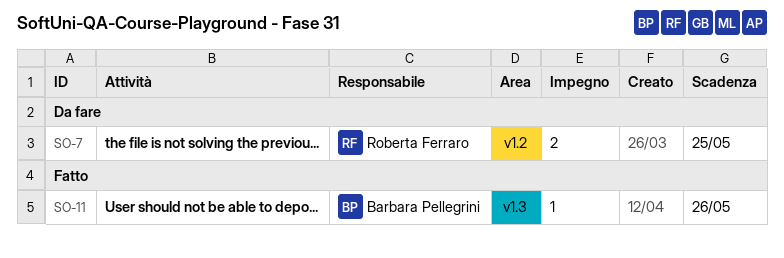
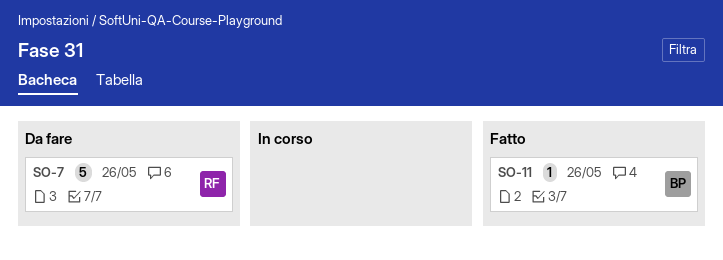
SO-7, estimate: 2 -> 5
SO-7, due: May 25 -> May 26

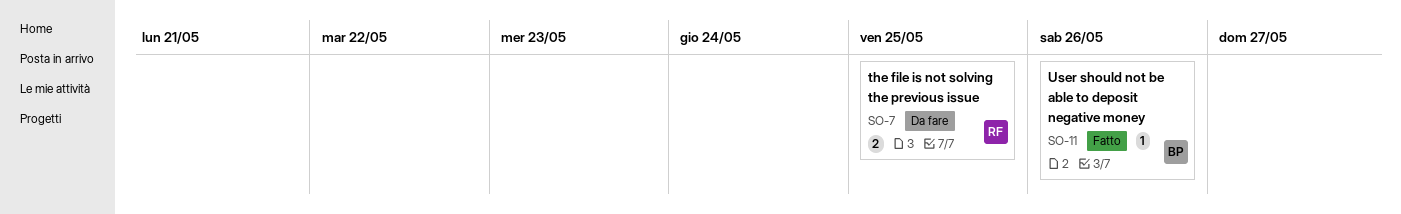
SO-7, estimate: 5 -> 2
SO-7, due: May 26 -> May 25

